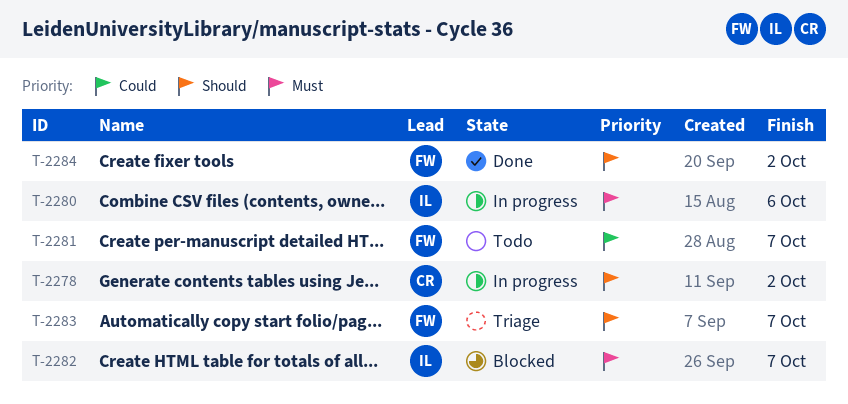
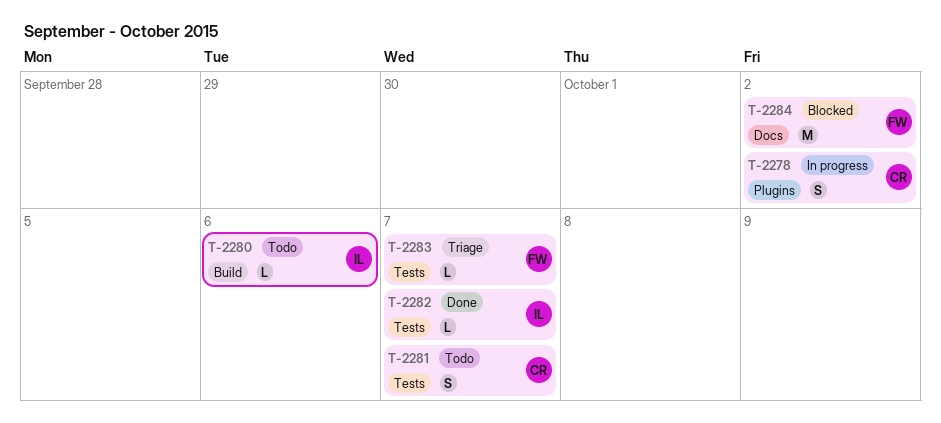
T-2280, status: In progress -> Todo
T-2281, owner: FW -> CR
T-2282, status: Blocked -> Done
T-2284, status: Done -> Blocked

